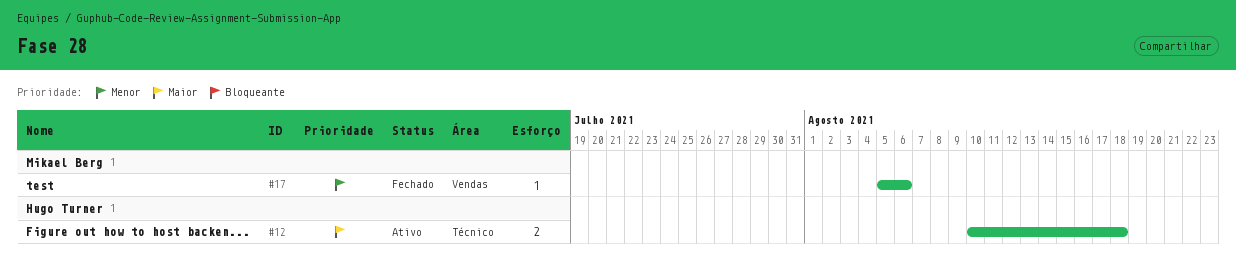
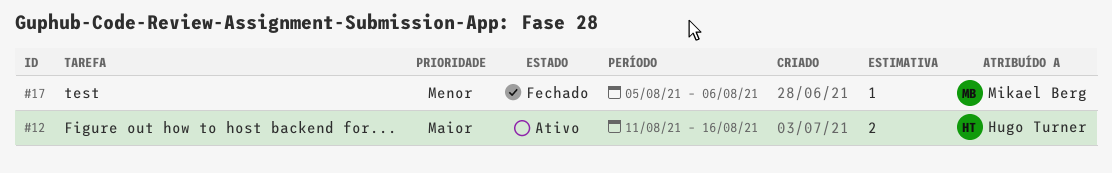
#12, start: Aug 10 -> Aug 11
#12, due: Aug 18 -> Aug 16

